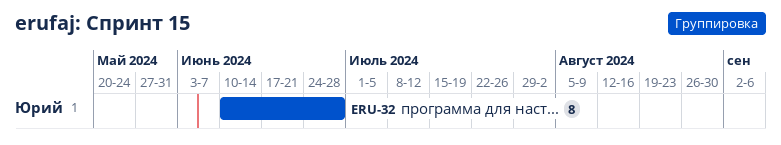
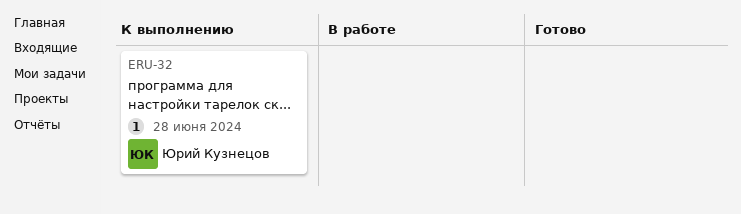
ERU-32, estimate: 8 -> 1

